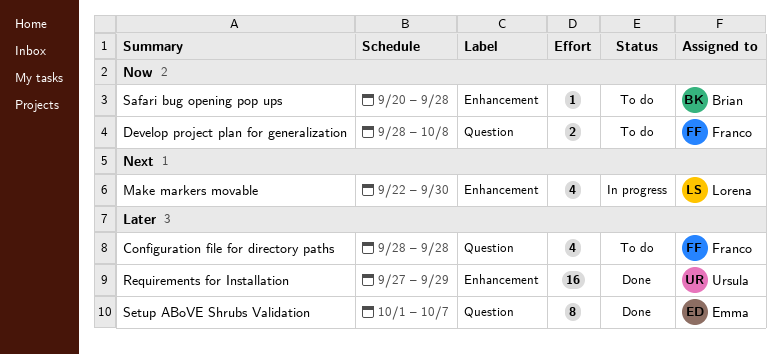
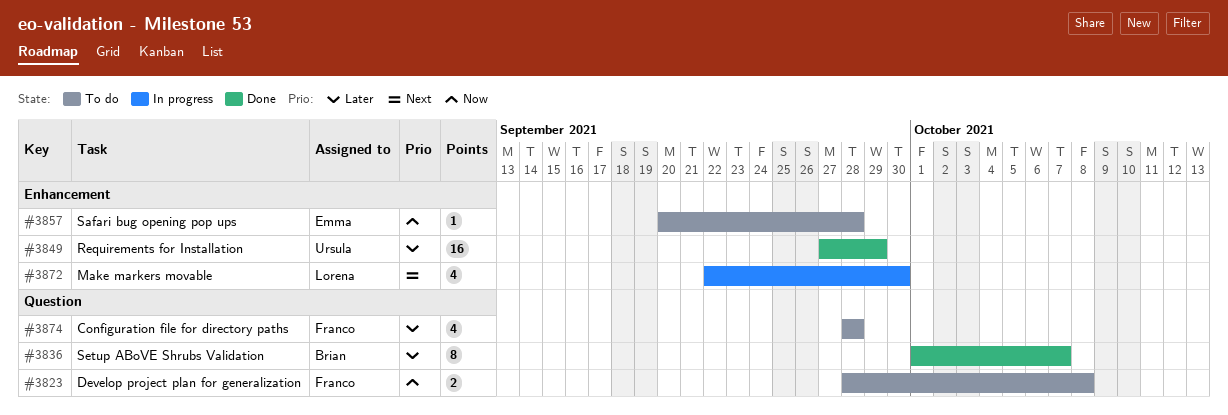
Safari bug opening pop ups, owner: Brian -> Emma
Setup ABoVE Shrubs Validation, owner: Emma -> Brian

